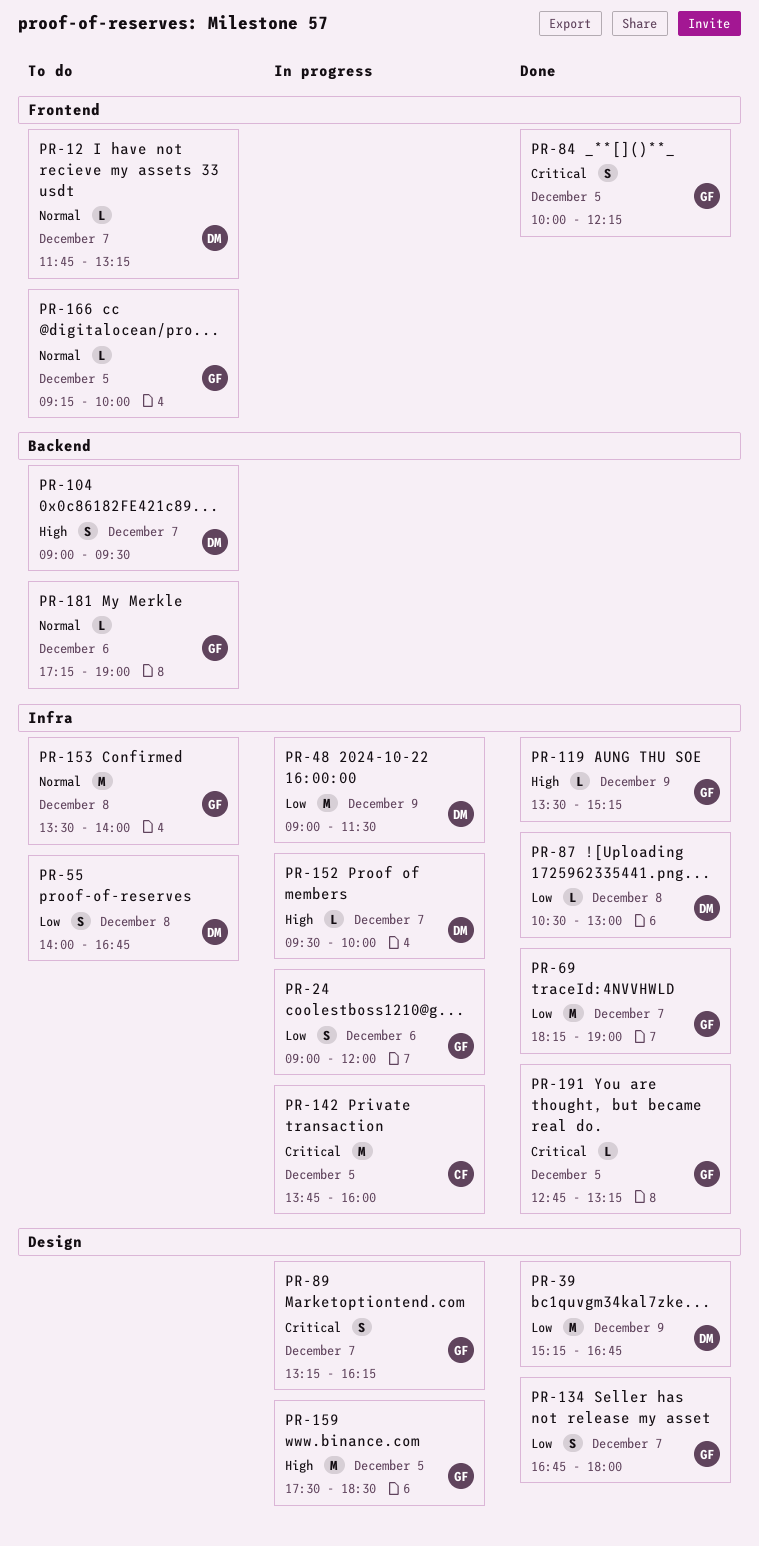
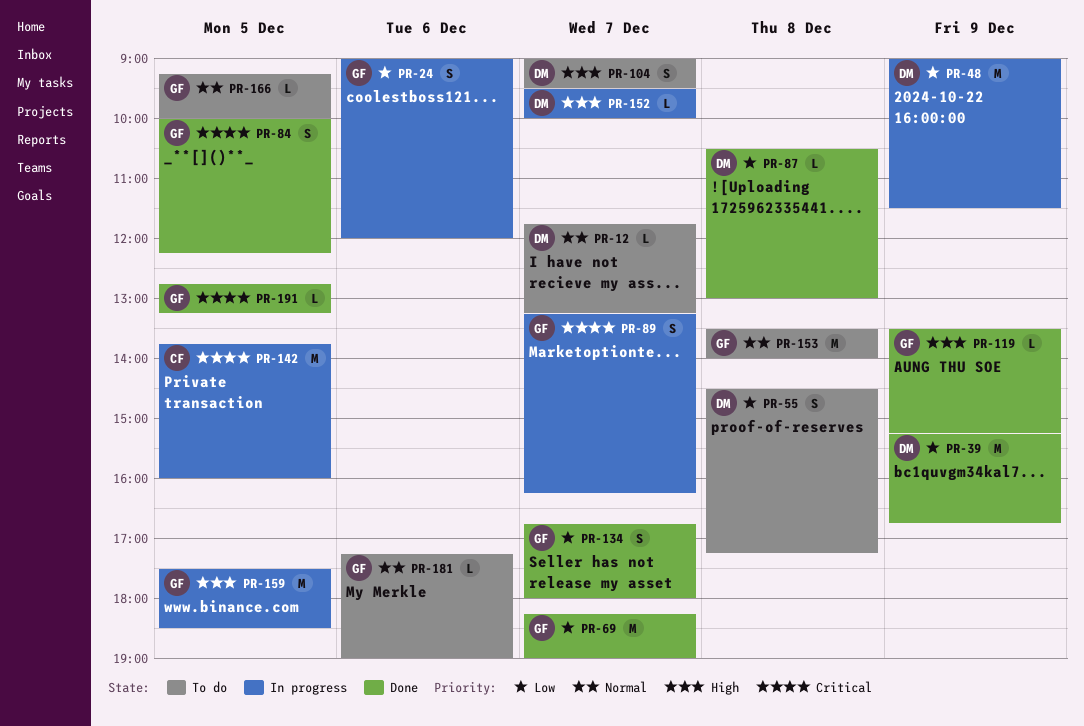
PR-55, begins: 14:00 -> 14:30
PR-55, ends: 16:45 -> 17:15

